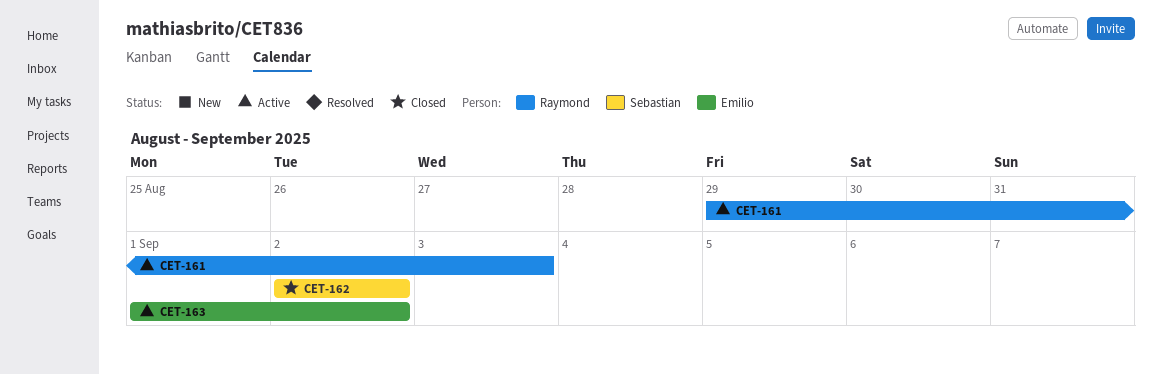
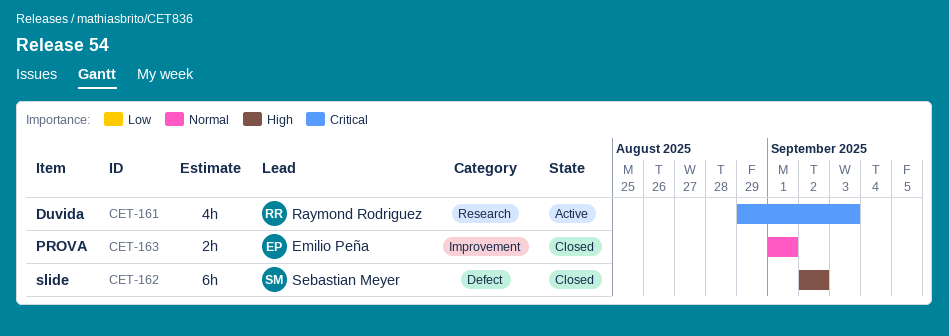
CET-163, status: Active -> Closed
CET-163, due: Sep 2 -> Sep 1

